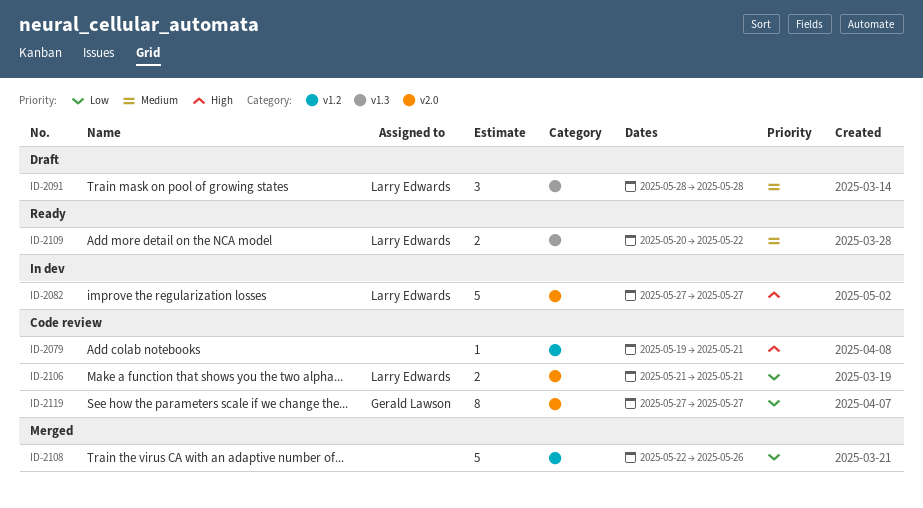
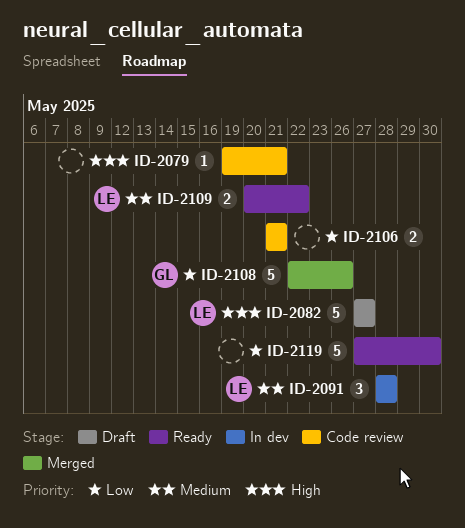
ID-2082, status: In dev -> Draft
ID-2091, status: Draft -> In dev
ID-2106, owner: Larry Edwards -> none
ID-2108, owner: none -> Gerald Lawson
ID-2119, status: Code review -> Ready
ID-2119, owner: Gerald Lawson -> none
ID-2119, estimate: 8 -> 5
ID-2119, due: May 27 -> May 30

